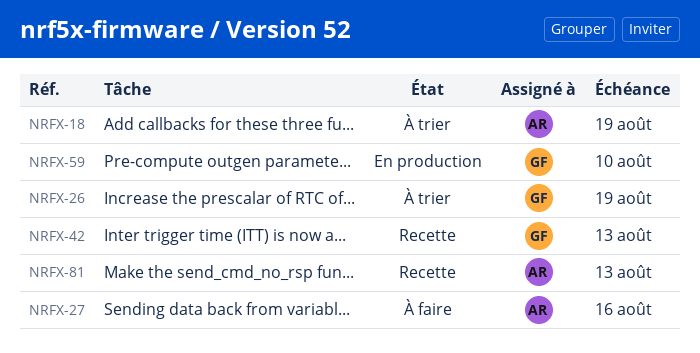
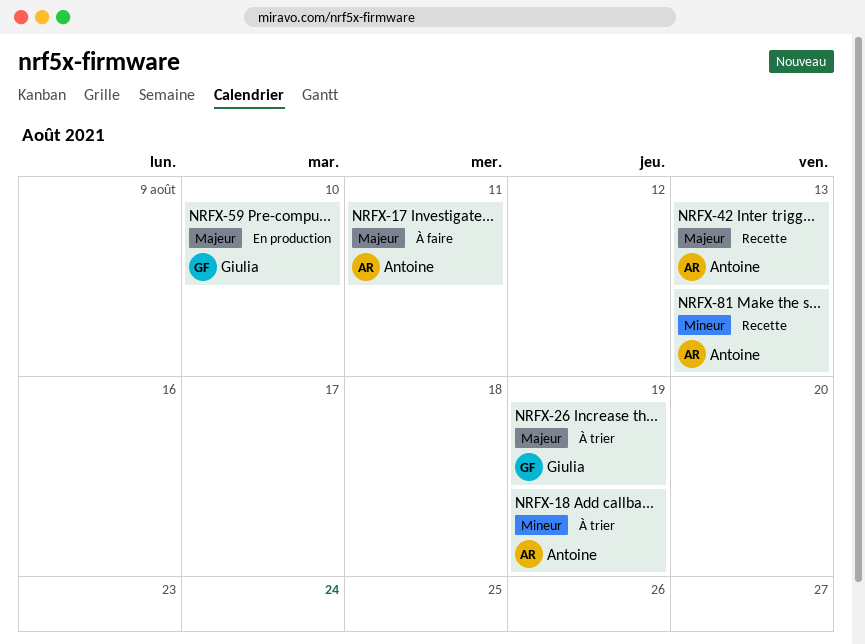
NRFX-17: none -> present
NRFX-27: present -> none
NRFX-42, owner: Giulia -> Antoine

